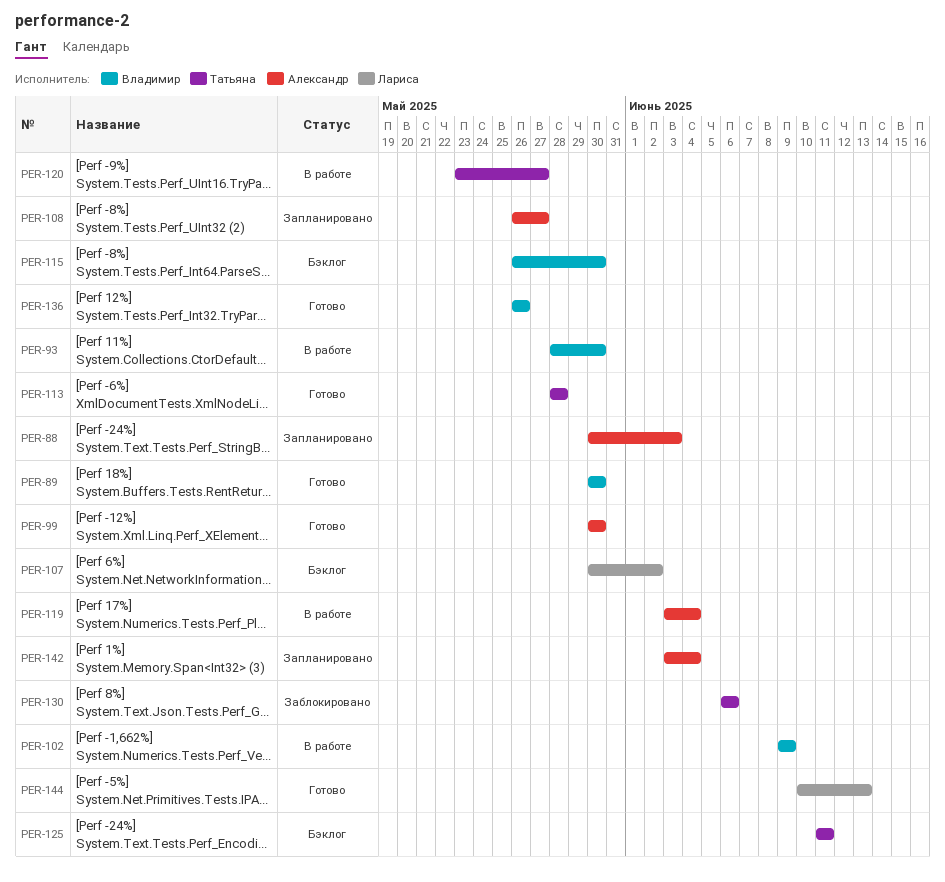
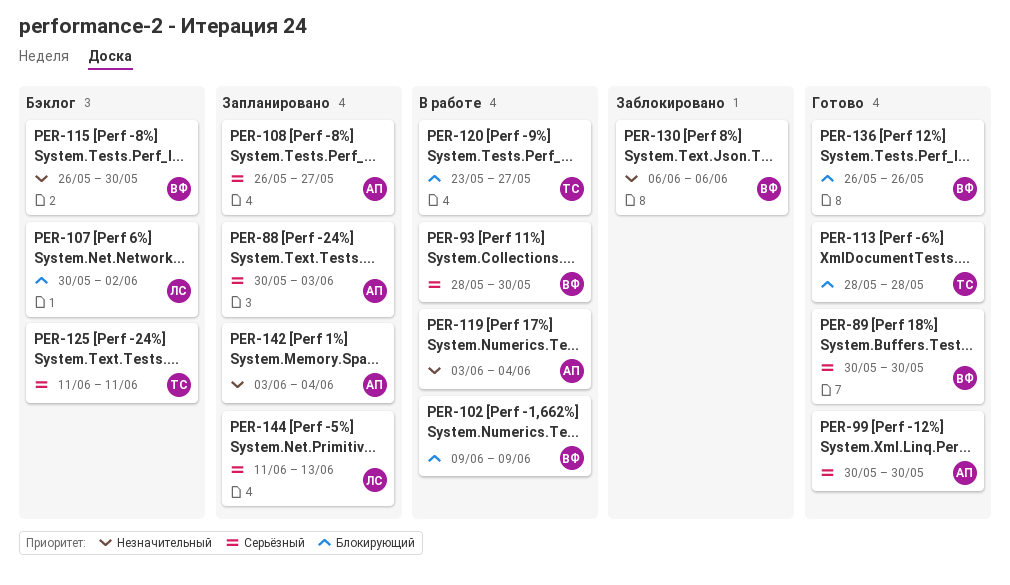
PER-130, owner: Татьяна -> Владимир
PER-144, status: Готово -> Запланировано
PER-144, start: Jun 10 -> Jun 11

